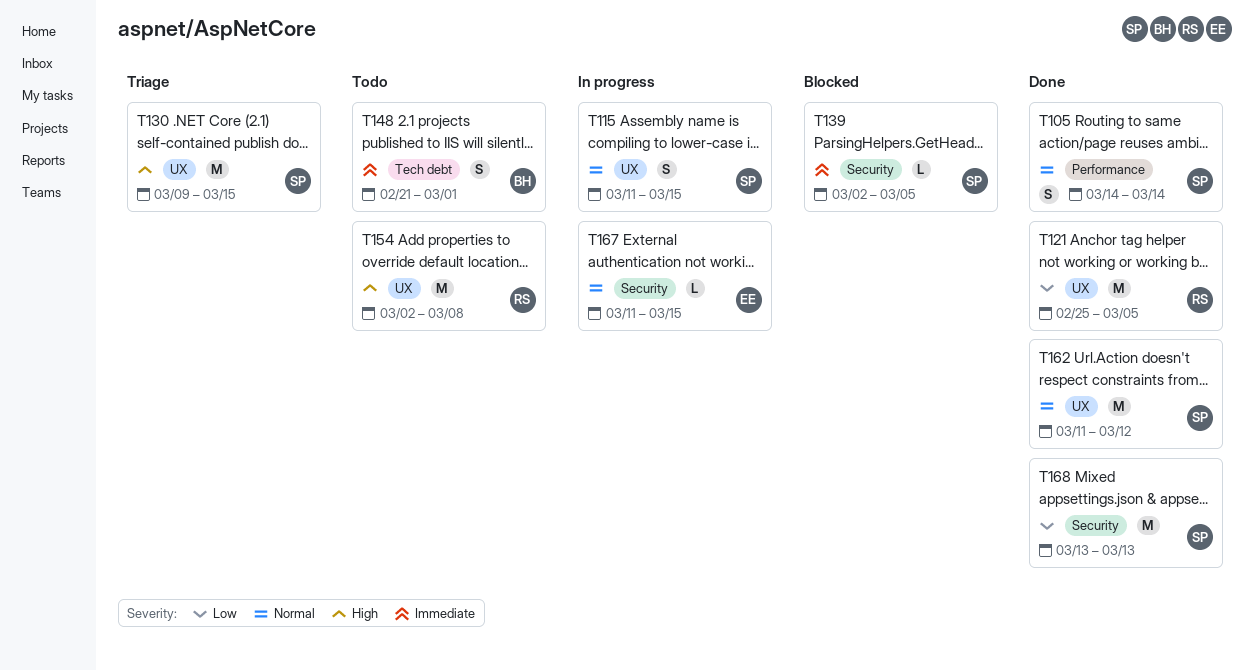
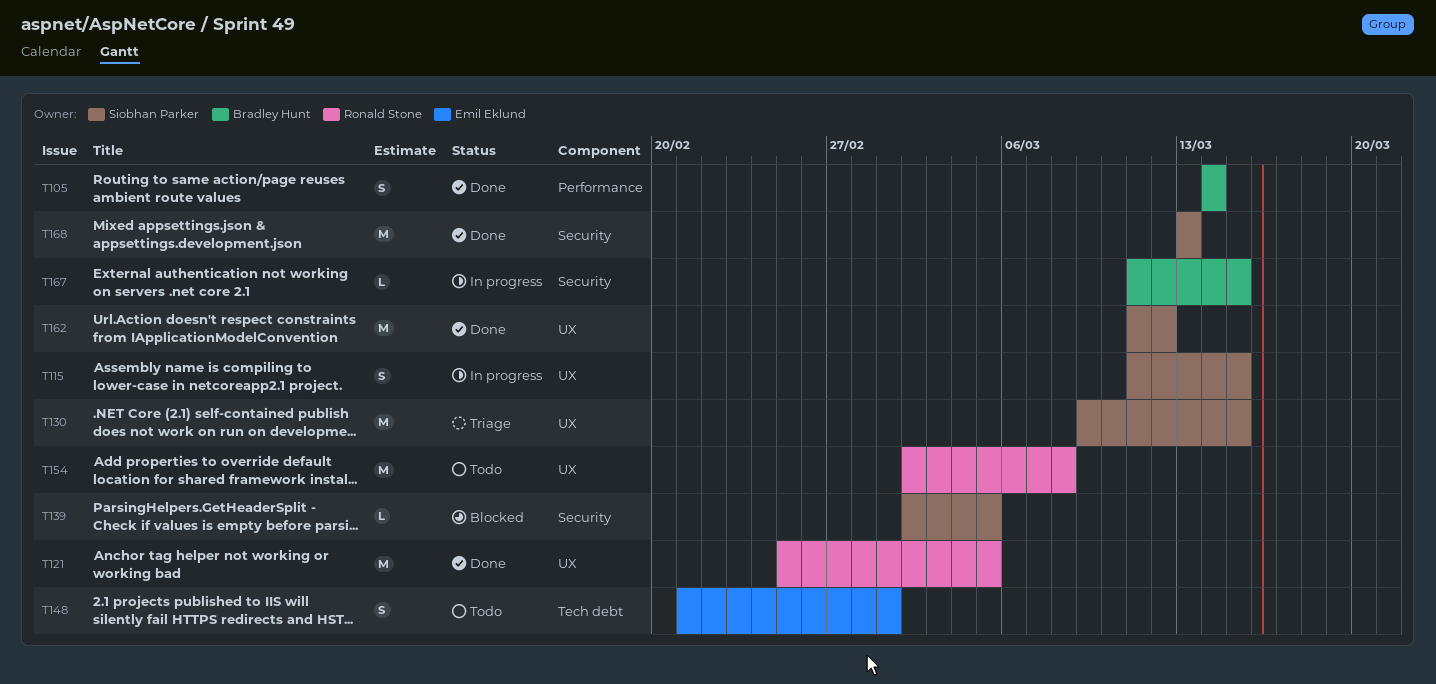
T105, owner: Siobhan Parker -> Bradley Hunt
T148, owner: Bradley Hunt -> Emil Eklund
T167, owner: Emil Eklund -> Bradley Hunt

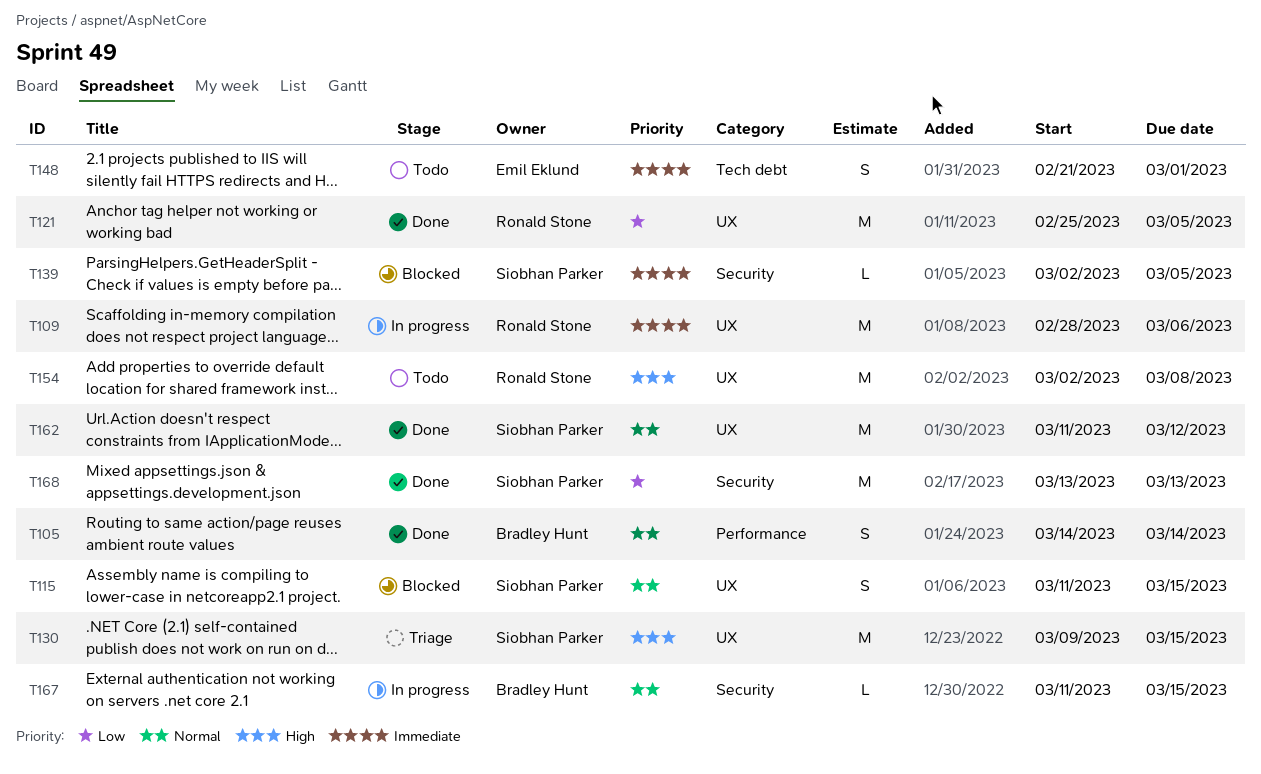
T109: none -> present
T115, status: In progress -> Blocked

